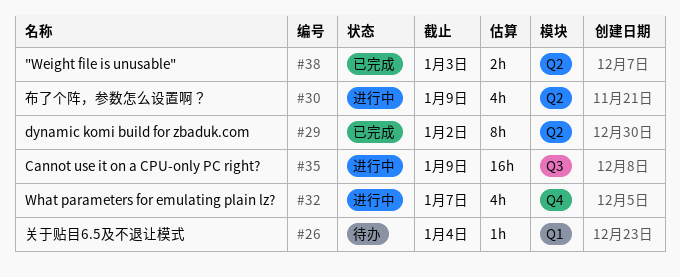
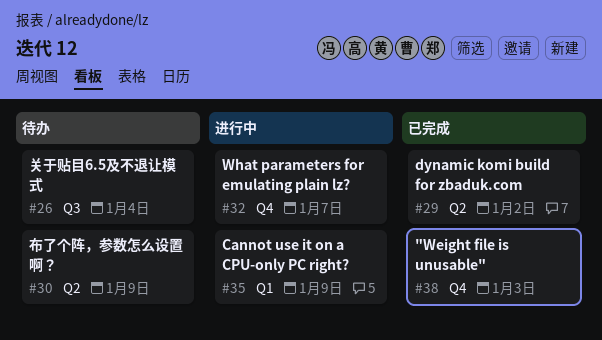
#26, label: Q1 -> Q3
#30, status: 进行中 -> 待办
#35, label: Q3 -> Q1
#38, label: Q2 -> Q4

